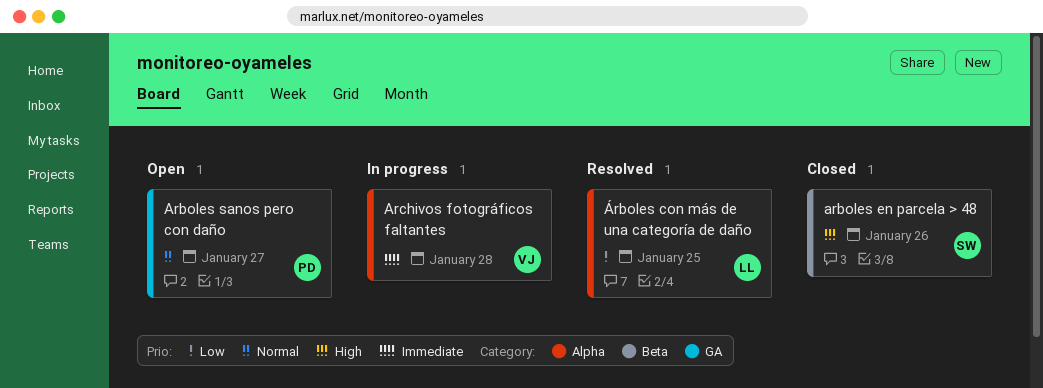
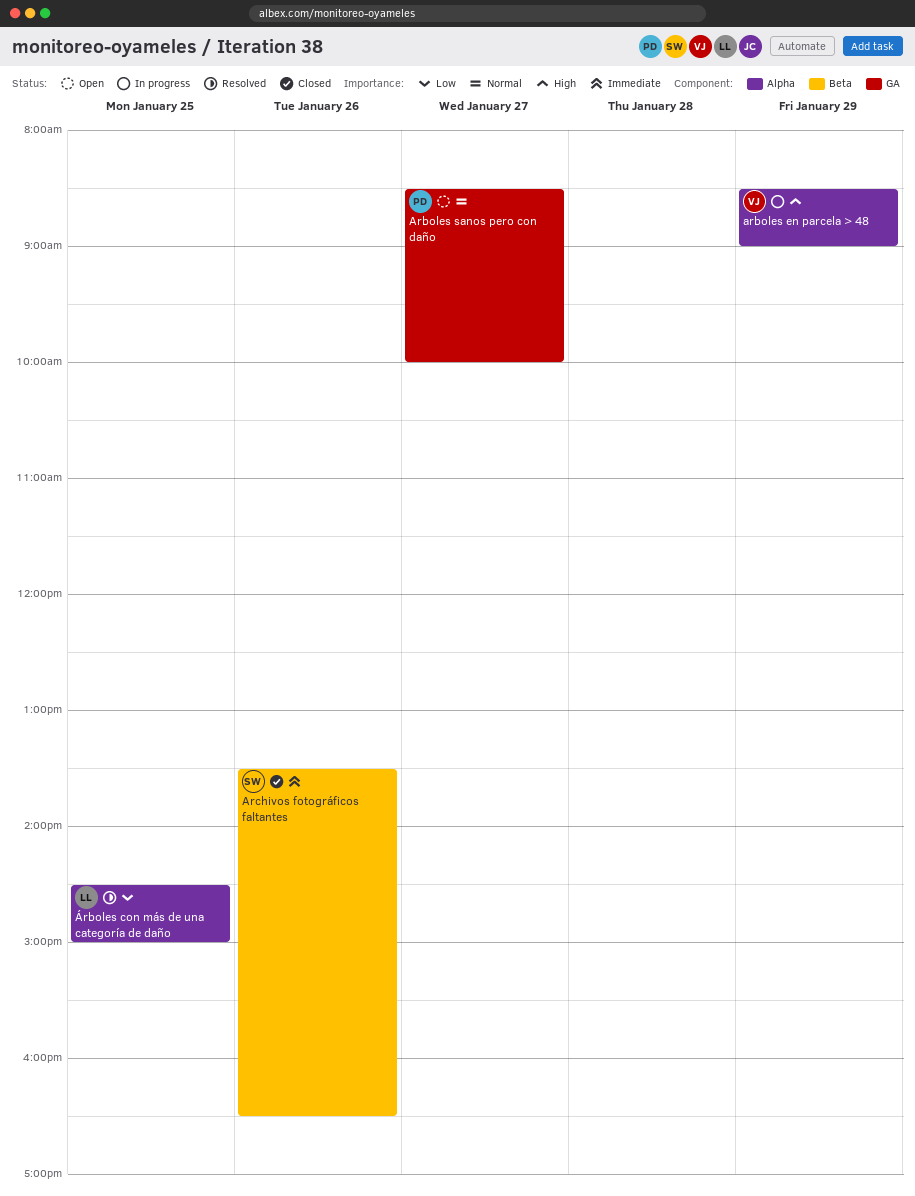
arboles en parcela > 48, status: Closed -> In progress
arboles en parcela > 48, owner: SW -> VJ
arboles en parcela > 48, label: Beta -> Alpha
arboles en parcela > 48, day: Jan 26 -> Jan 29
Archivos fotográficos faltantes, status: In progress -> Closed
Archivos fotográficos faltantes, owner: VJ -> SW
Archivos fotográficos faltantes, label: Alpha -> Beta
Archivos fotográficos faltantes, day: Jan 28 -> Jan 26

